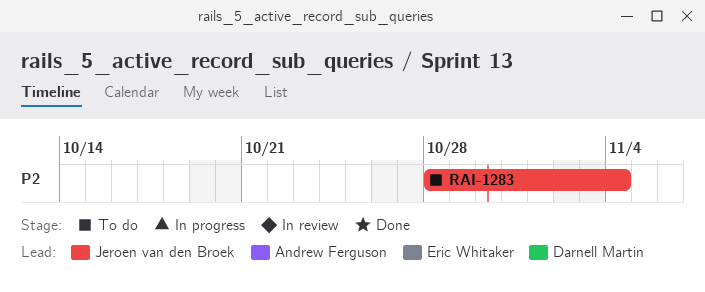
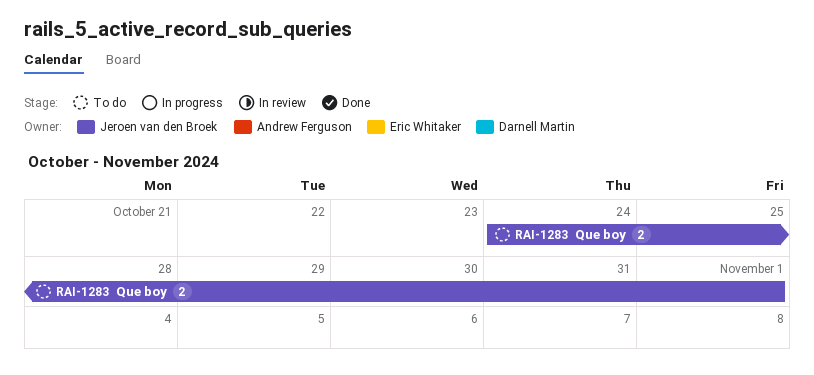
RAI-1283, start: Oct 28 -> Oct 24
RAI-1283, due: Nov 4 -> Nov 1

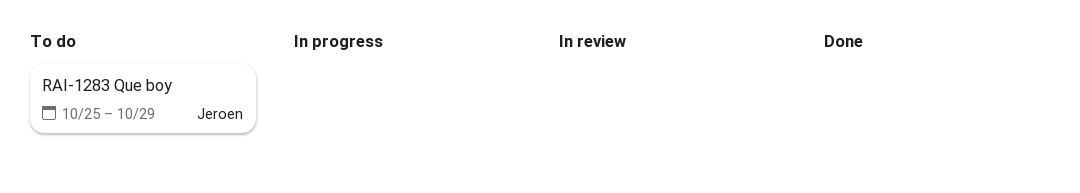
RAI-1283, start: Oct 24 -> Oct 25
RAI-1283, due: Nov 1 -> Oct 29

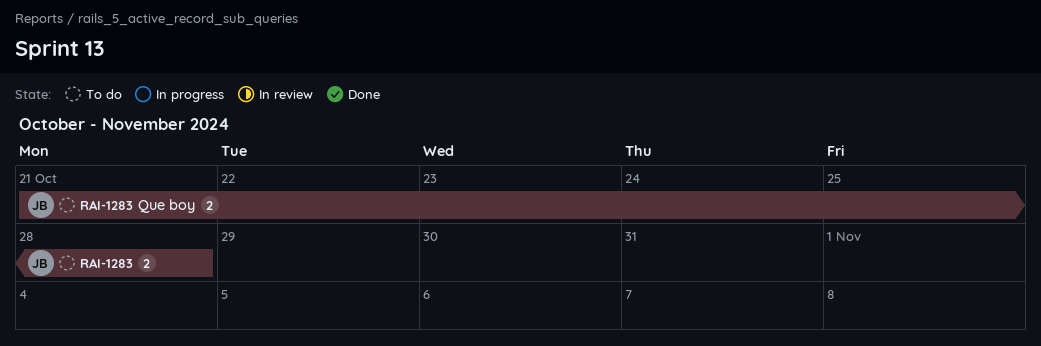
RAI-1283, start: Oct 25 -> Oct 21
RAI-1283, due: Oct 29 -> Oct 28

